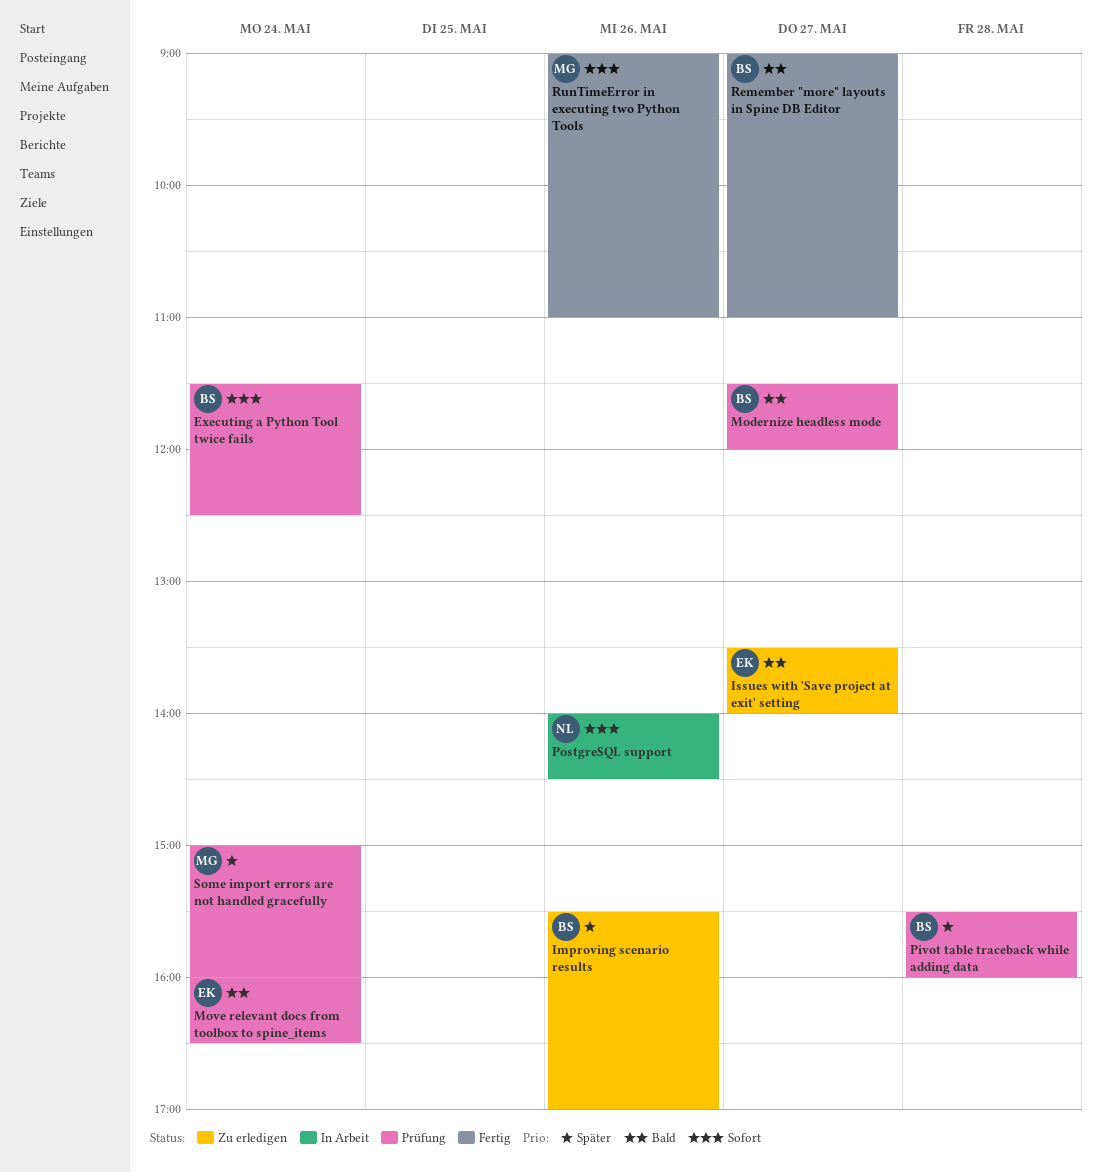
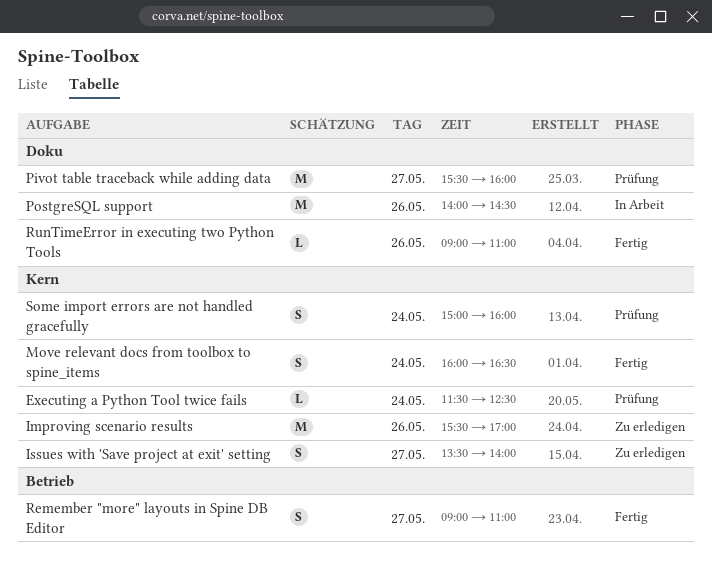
Modernize headless mode: present -> none
Move relevant docs from toolbox to spine_items, status: Prüfung -> Fertig
Pivot table traceback while adding data, day: May 28 -> May 27

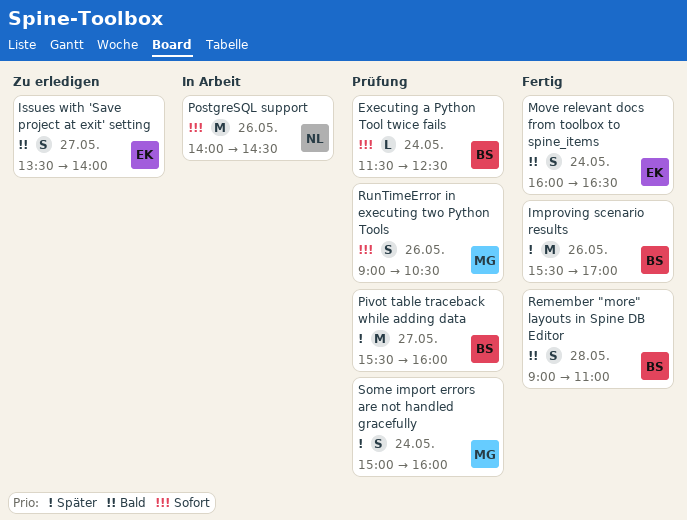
Improving scenario results, status: Zu erledigen -> Fertig
Remember "more" layouts in Spine DB Editor, day: May 27 -> May 28
RunTimeError in executing two Python Tools, status: Fertig -> Prüfung
RunTimeError in executing two Python Tools, estimate: L -> S
RunTimeError in executing two Python Tools, ends: 11:00 -> 10:30

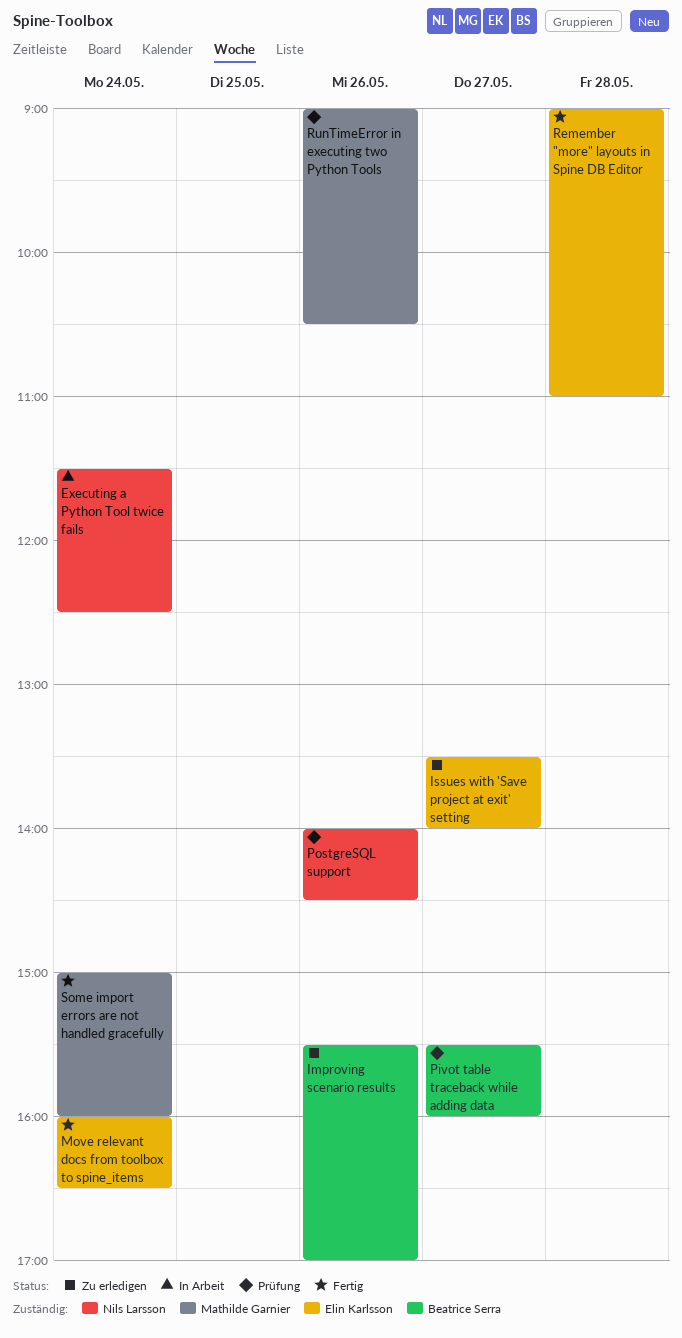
Executing a Python Tool twice fails, status: Prüfung -> In Arbeit
Executing a Python Tool twice fails, owner: Beatrice Serra -> Nils Larsson
Improving scenario results, status: Fertig -> Zu erledigen
PostgreSQL support, status: In Arbeit -> Prüfung
Remember "more" layouts in Spine DB Editor, owner: Beatrice Serra -> Elin Karlsson
Some import errors are not handled gracefully, status: Prüfung -> Fertig

